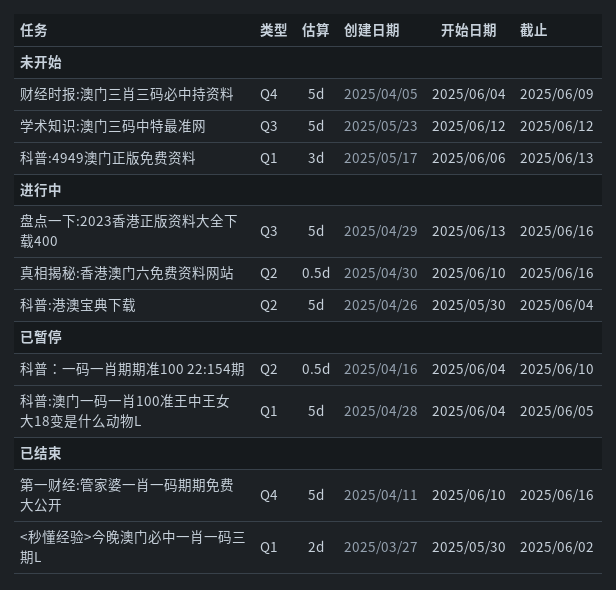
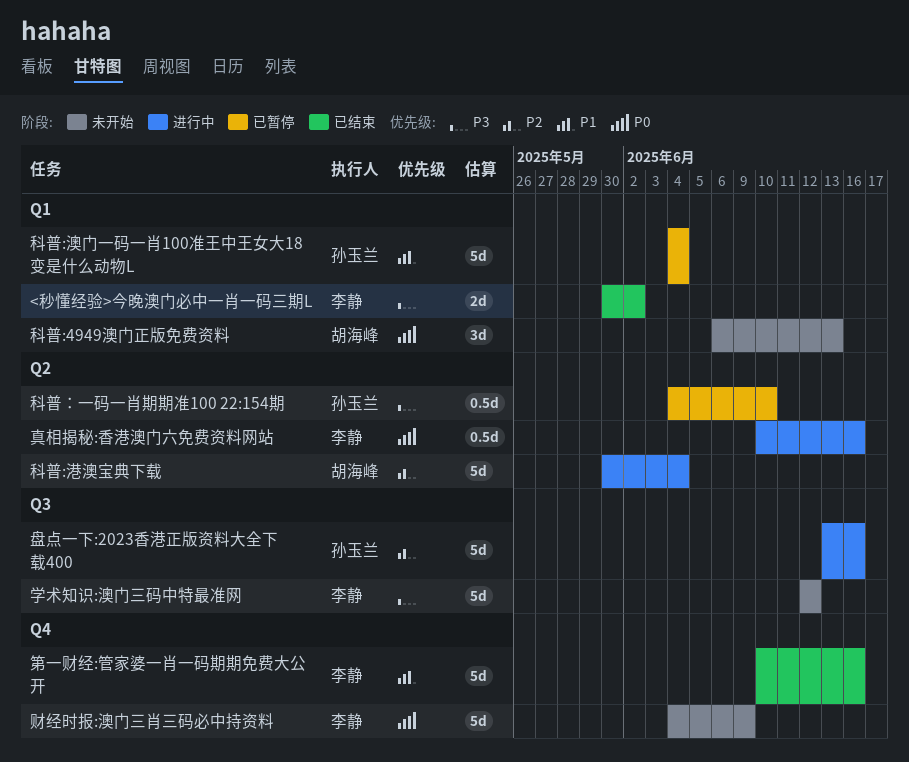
科普:澳门一码一肖100准王中王女大18变是什么动物L, due: Jun 5 -> Jun 4

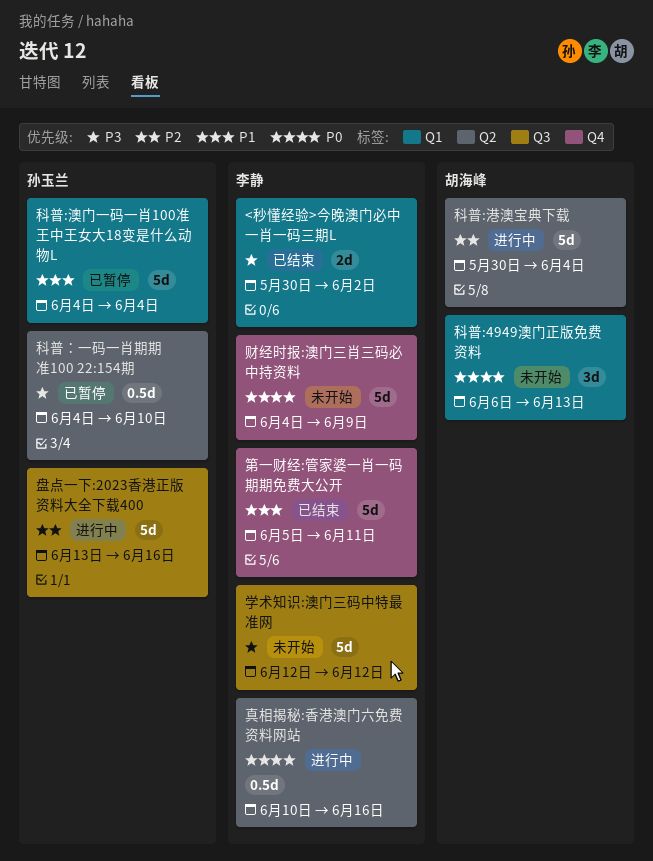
第一财经:管家婆一肖一码期期免费大公开, start: Jun 10 -> Jun 5
第一财经:管家婆一肖一码期期免费大公开, due: Jun 16 -> Jun 11

